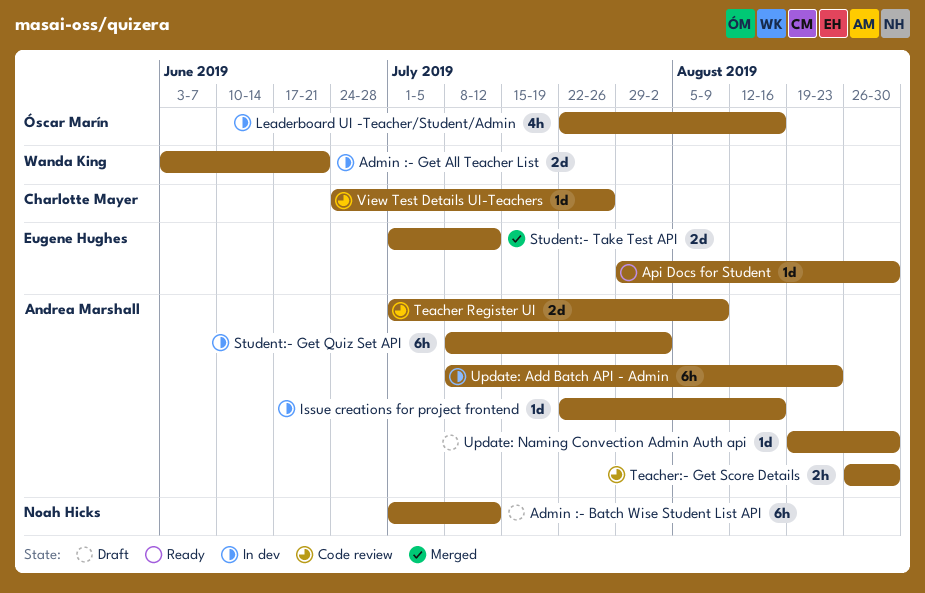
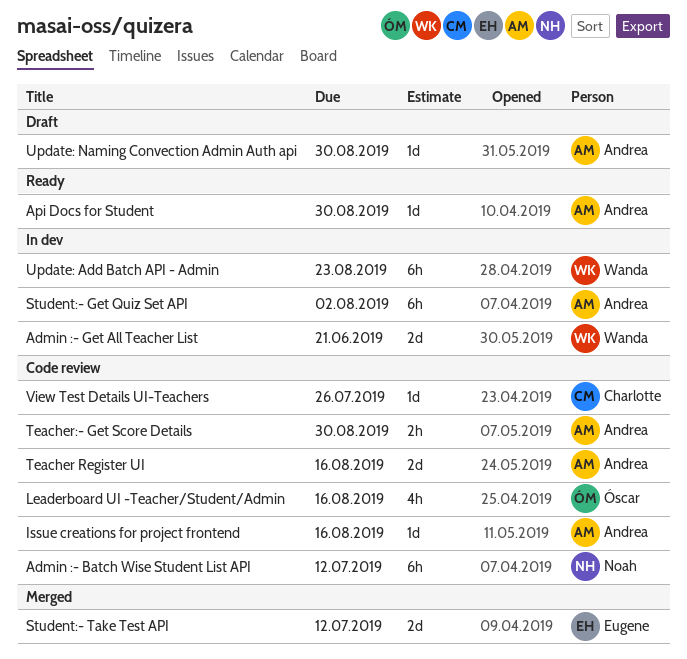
Admin :- Batch Wise Student List API, status: Draft -> Code review
Api Docs for Student, owner: Eugene Hughes -> Andrea Marshall
Issue creations for project frontend, status: In dev -> Code review
Leaderboard UI -Teacher/Student/Admin, status: In dev -> Code review
Teacher Register UI, due: Aug 9 -> Aug 16
Update: Add Batch API - Admin, owner: Andrea Marshall -> Wanda King

